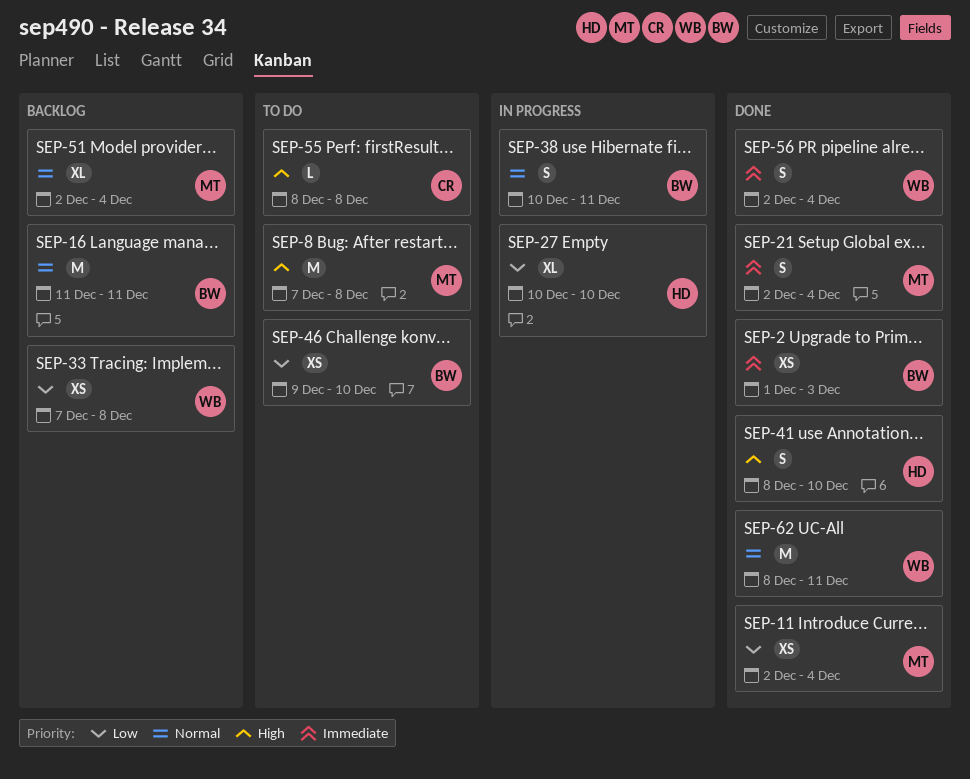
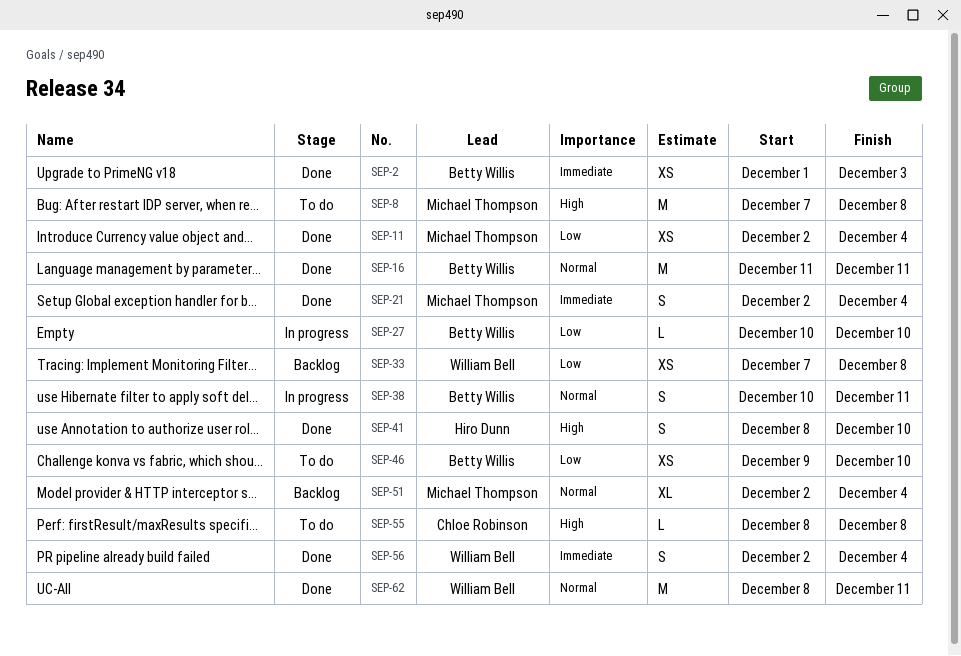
SEP-16, status: Backlog -> Done
SEP-27, owner: Hiro Dunn -> Betty Willis
SEP-27, estimate: XL -> L

